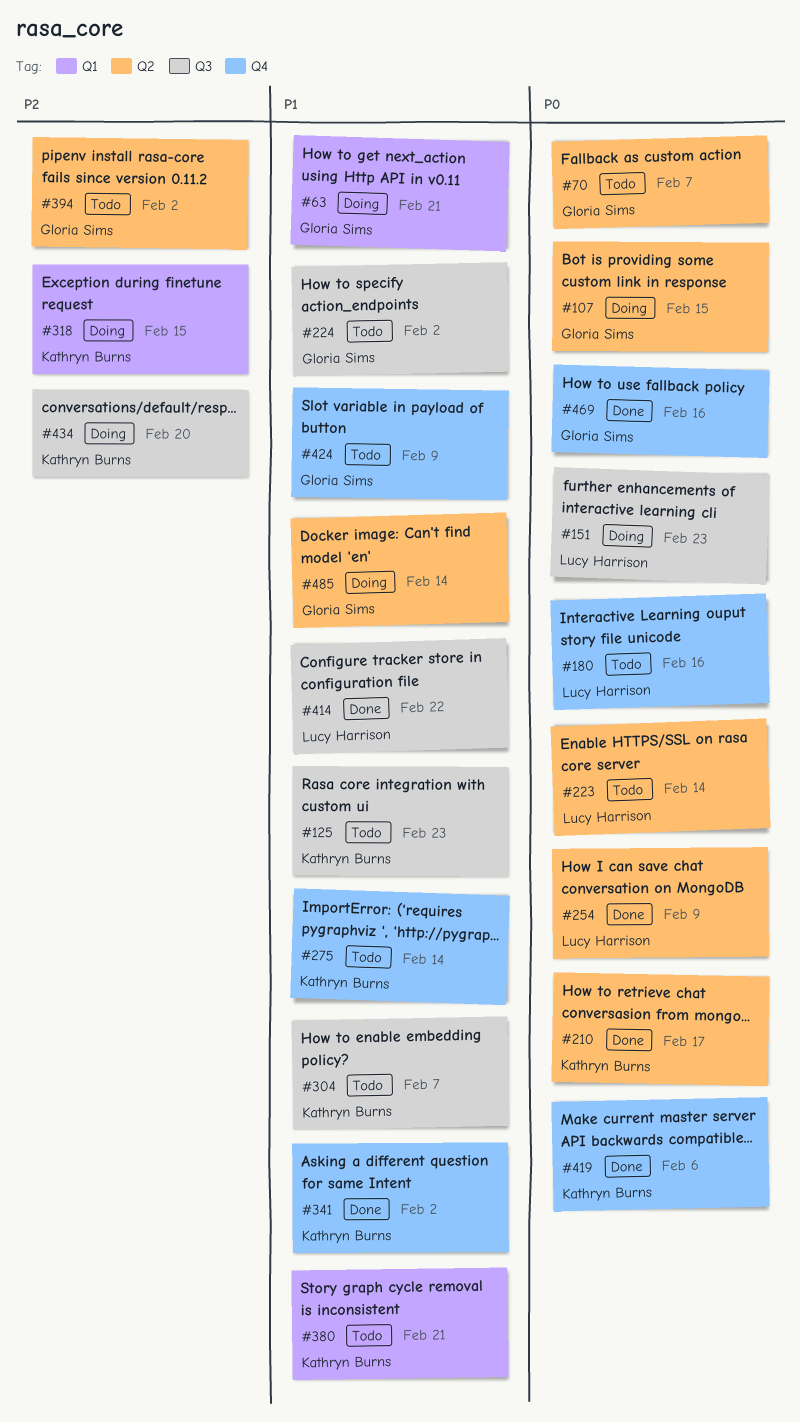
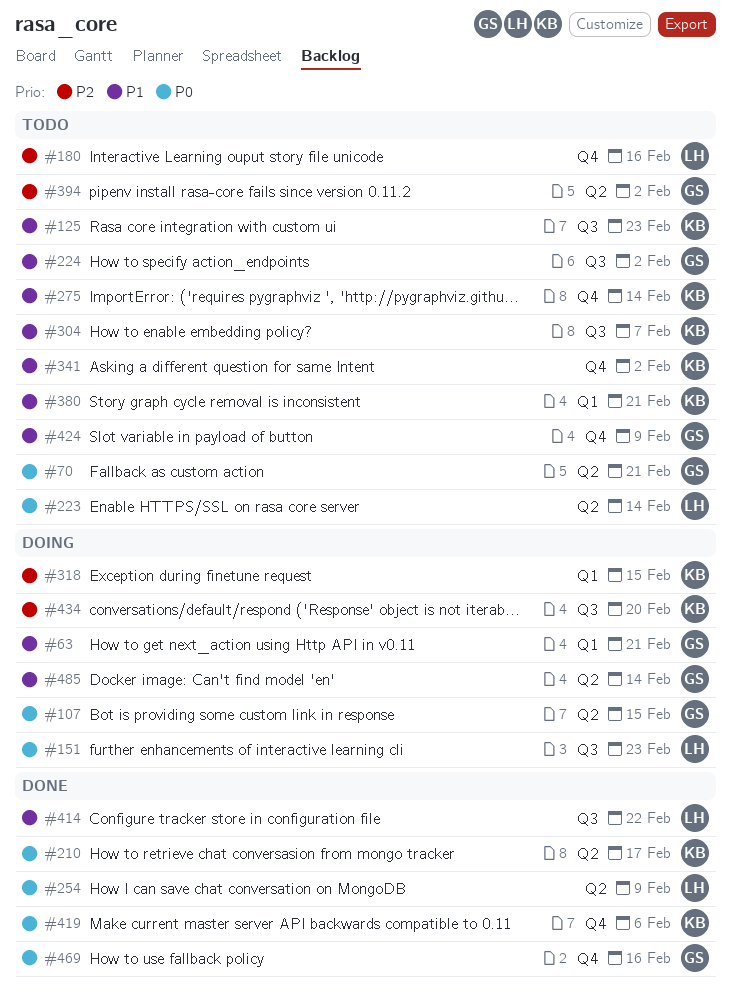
#70, due: Feb 7 -> Feb 21
#180, priority: P0 -> P2
#341, status: Done -> Todo

